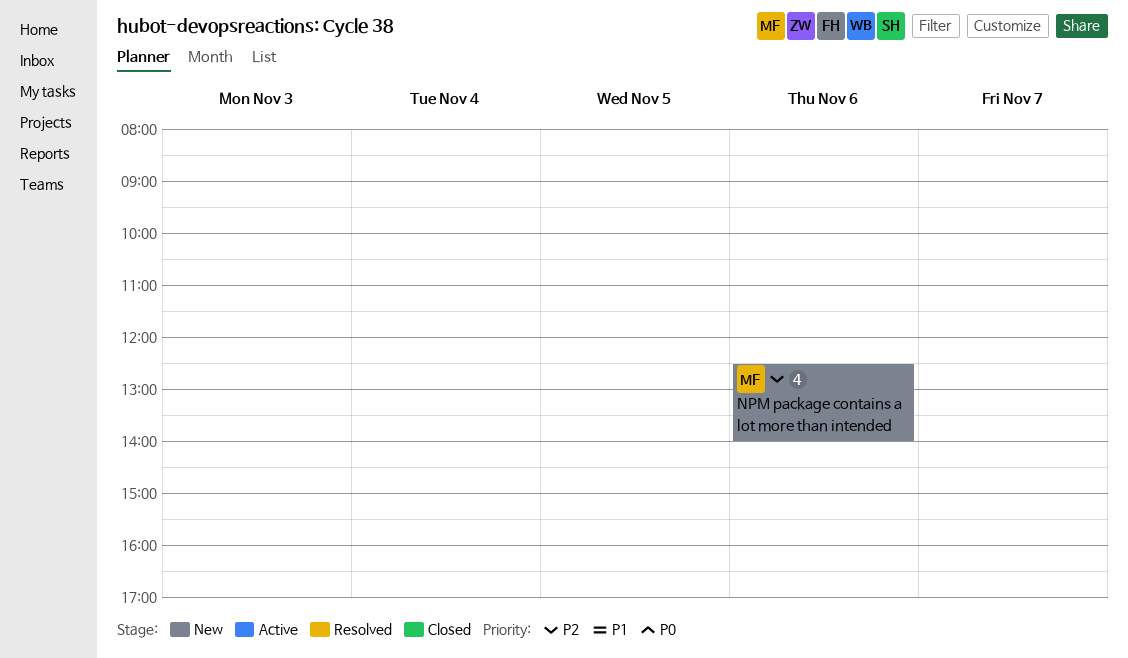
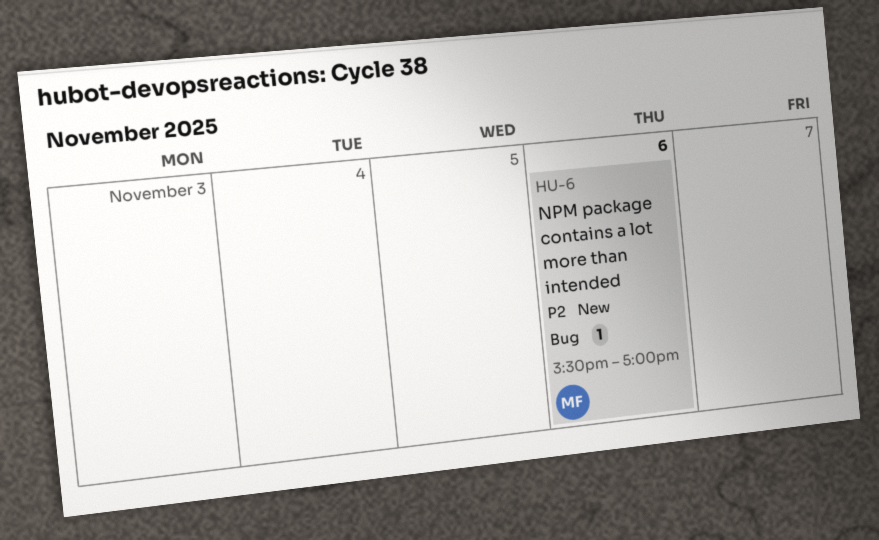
NPM package contains a lot more than intended, estimate: 4 -> 1
NPM package contains a lot more than intended, begins: 12:30 -> 15:30
NPM package contains a lot more than intended, ends: 14:00 -> 17:00

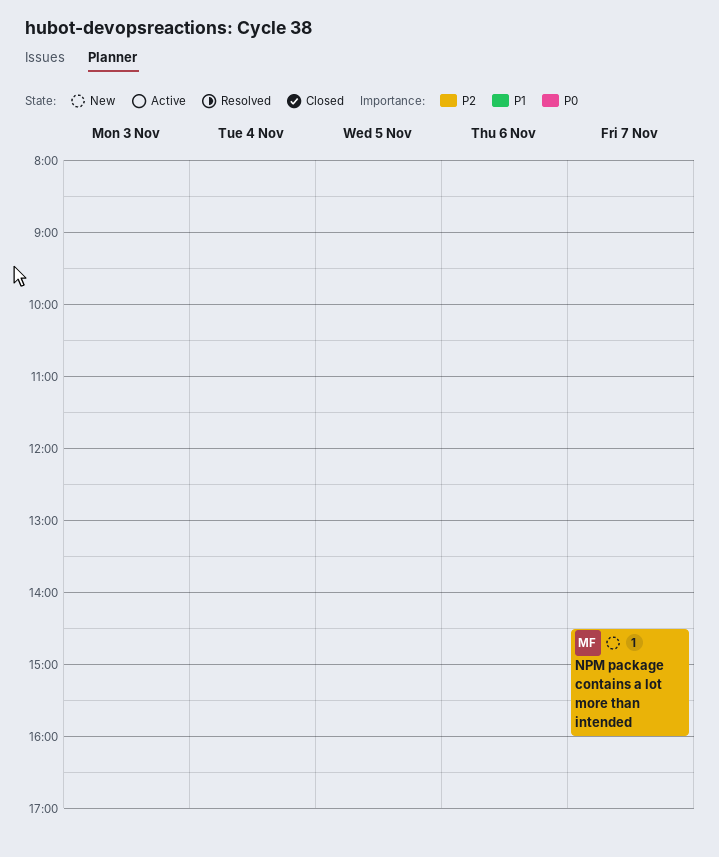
NPM package contains a lot more than intended, day: Nov 6 -> Nov 7
NPM package contains a lot more than intended, begins: 15:30 -> 14:30
NPM package contains a lot more than intended, ends: 17:00 -> 16:00

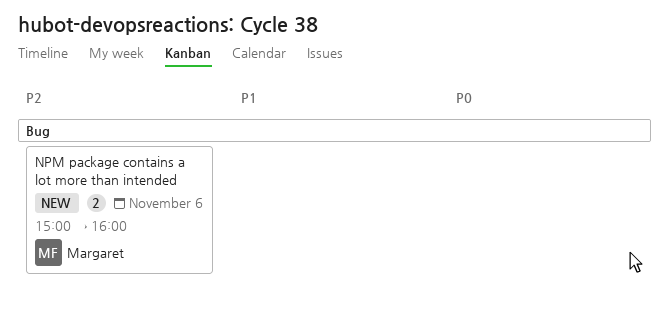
NPM package contains a lot more than intended, estimate: 1 -> 2
NPM package contains a lot more than intended, day: Nov 7 -> Nov 6
NPM package contains a lot more than intended, begins: 14:30 -> 15:00

